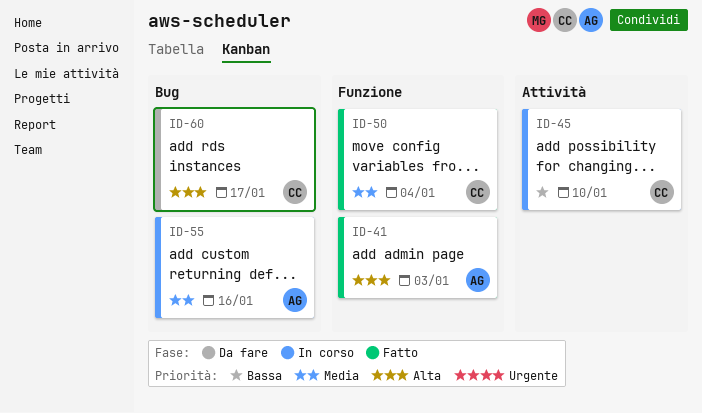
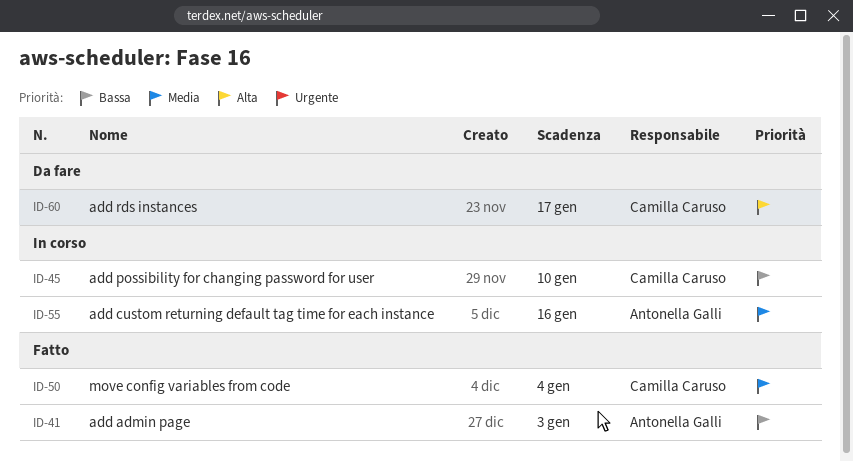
ID-41, priority: Alta -> Bassa

